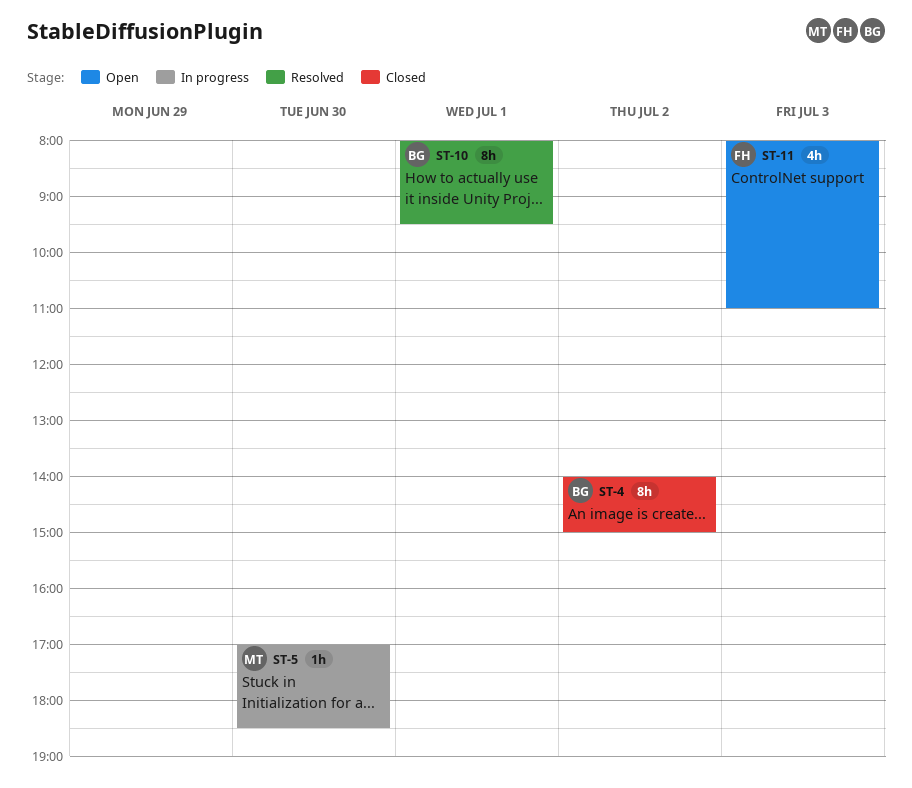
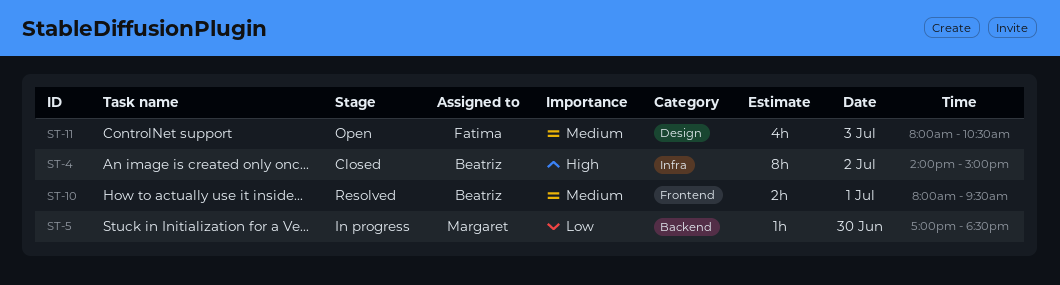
ST-10, estimate: 8h -> 2h
ST-11, ends: 11:00 -> 10:30

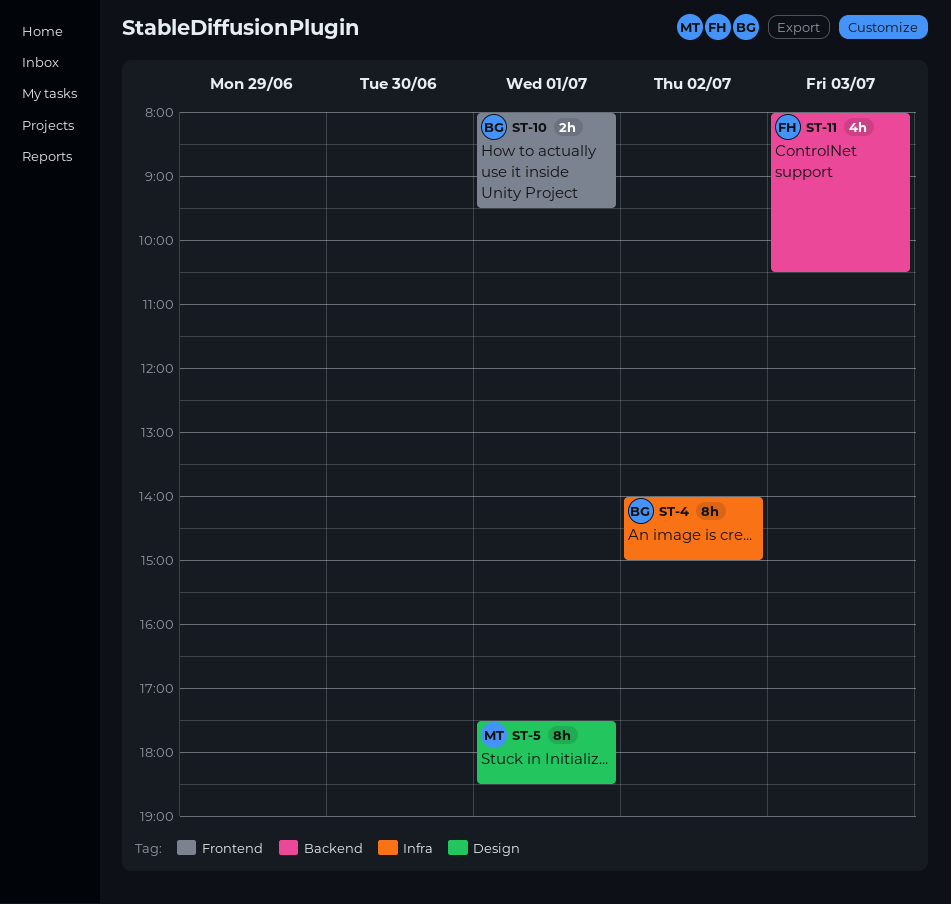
ST-5, label: Backend -> Design
ST-5, estimate: 1h -> 8h
ST-5, day: Jun 30 -> Jul 1
ST-5, begins: 17:00 -> 17:30
ST-11, label: Design -> Backend

